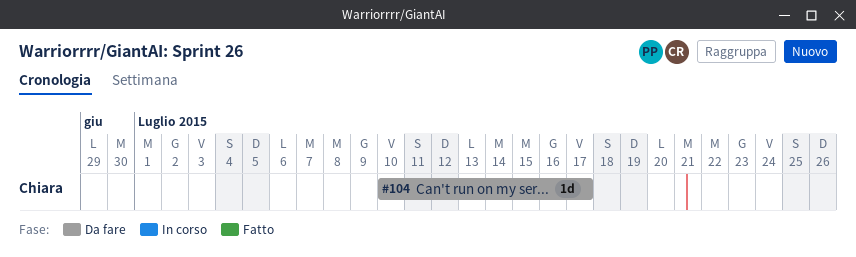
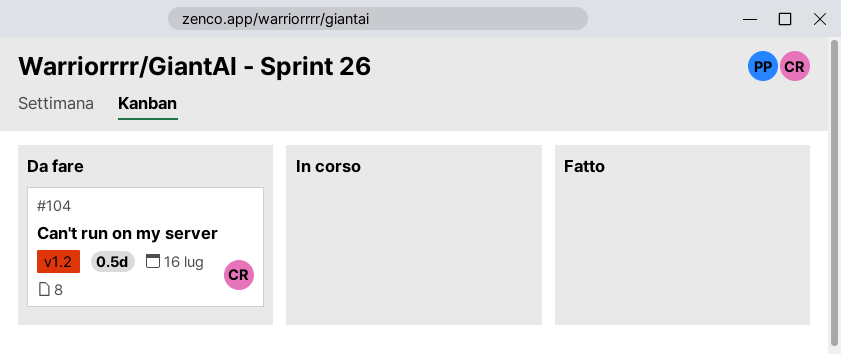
#104, estimate: 1d -> 0.5d
#104, due: Jul 17 -> Jul 16

